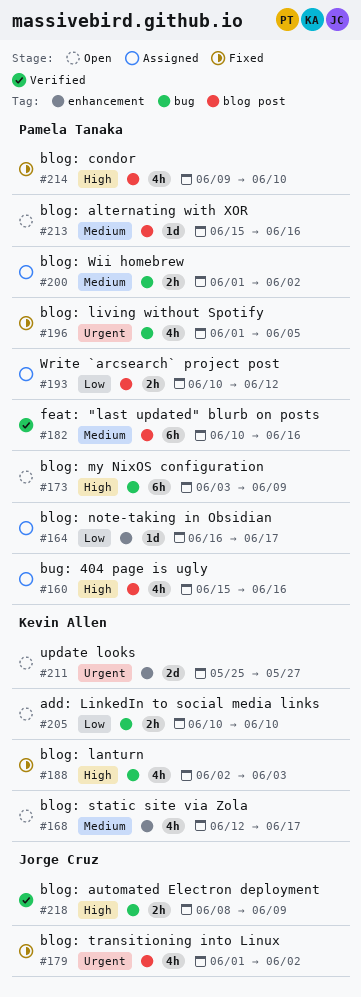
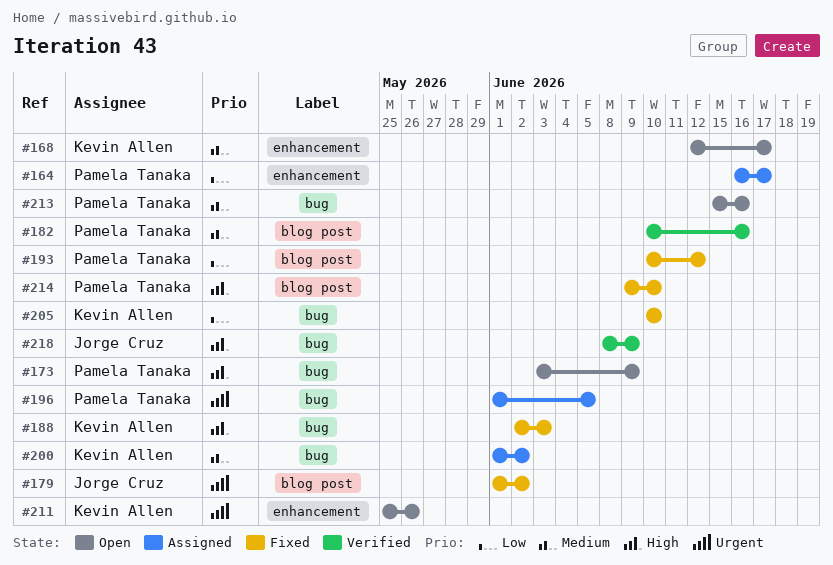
#160: present -> none
#193, status: Assigned -> Fixed
#196, status: Fixed -> Assigned
#200, owner: Pamela Tanaka -> Kevin Allen
#205, status: Open -> Fixed
#211, due: May 27 -> May 26
#213, label: blog post -> bug

